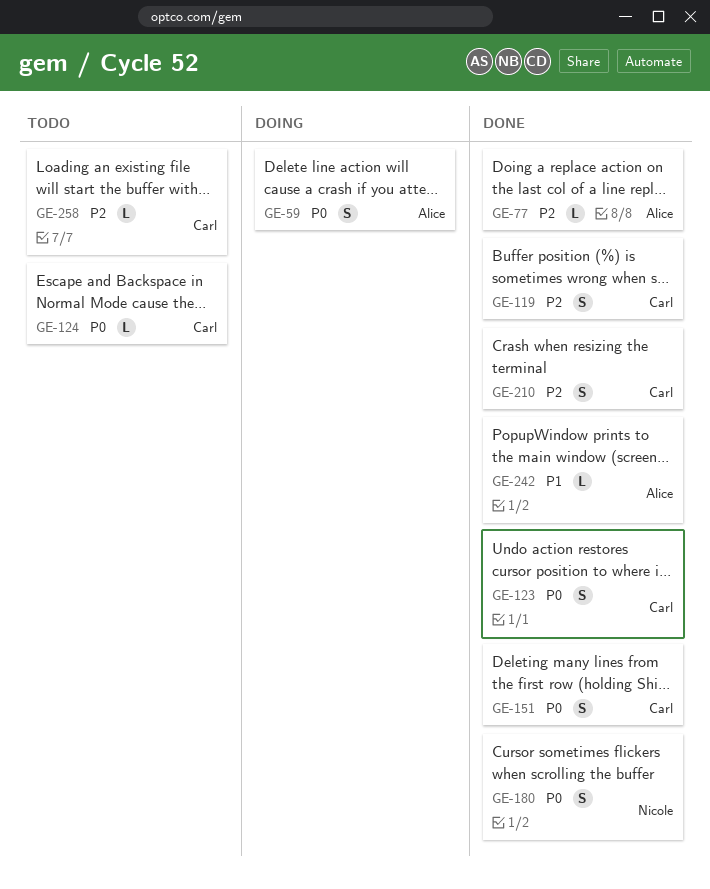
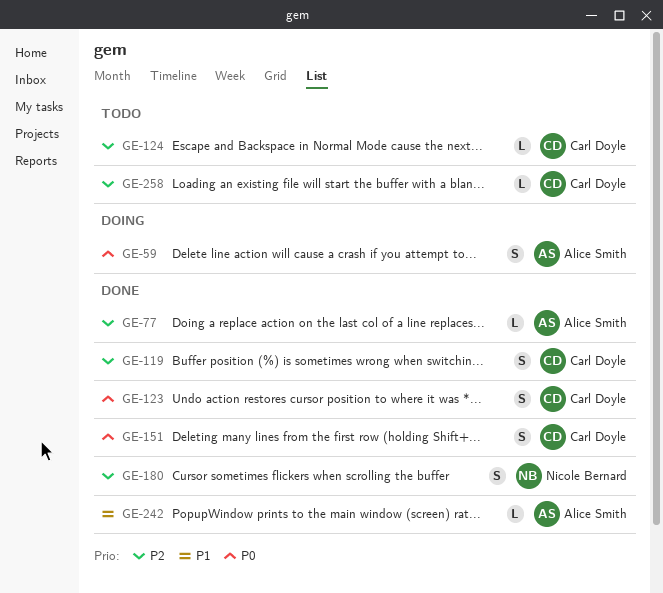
GE-124, priority: P0 -> P2
GE-180, priority: P0 -> P2
GE-210: present -> none

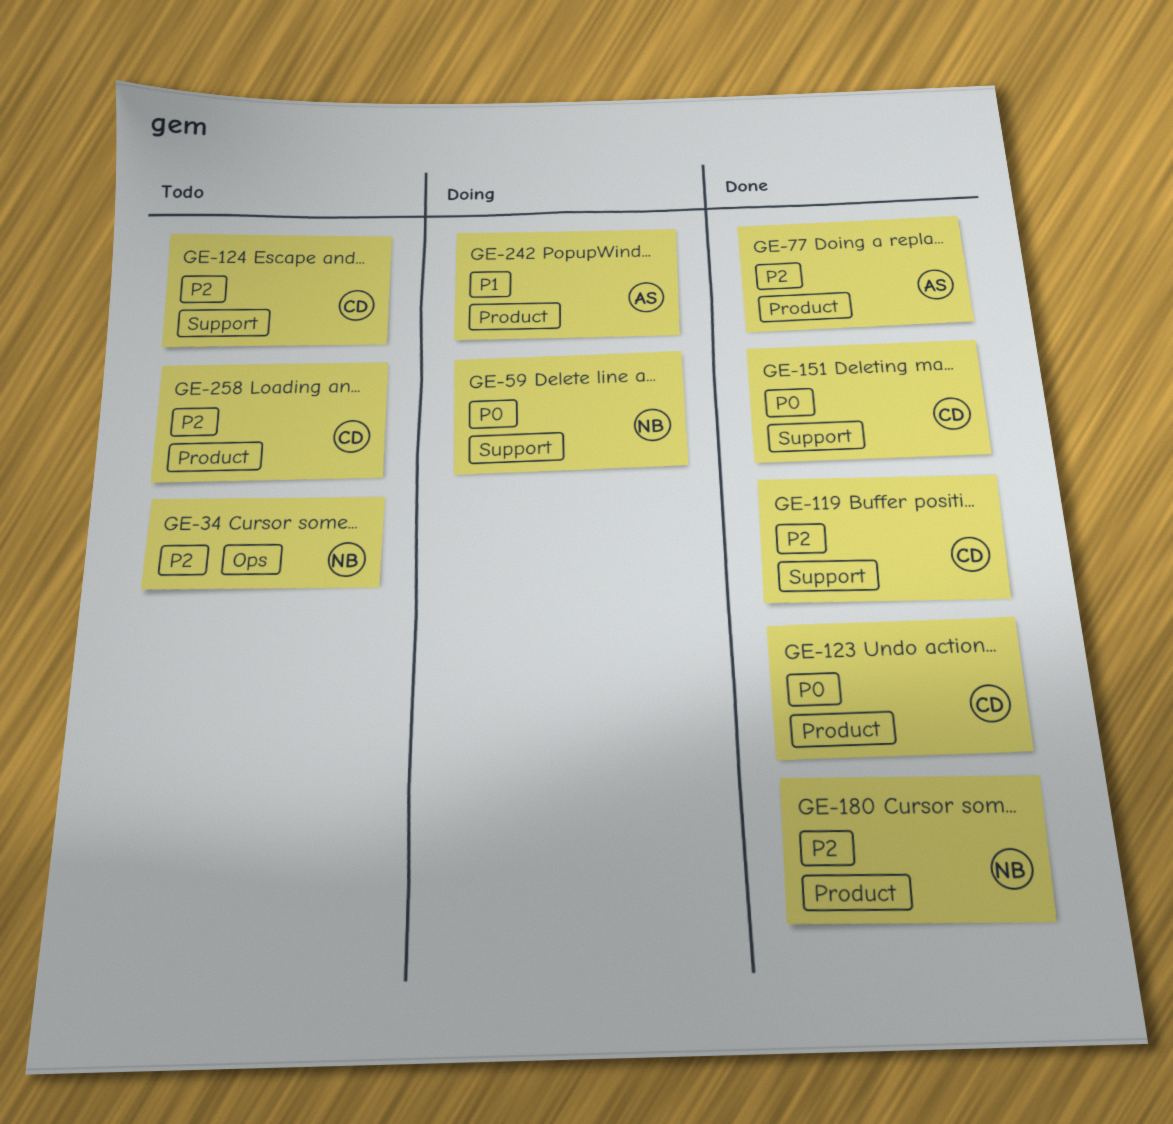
GE-34: none -> present
GE-59, owner: Alice Smith -> Nicole Bernard
GE-242, status: Done -> Doing

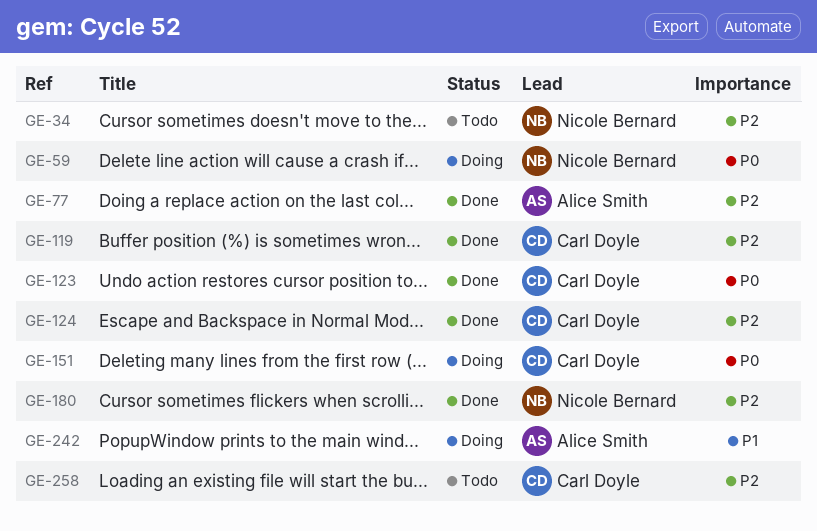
GE-124, status: Todo -> Done
GE-151, status: Done -> Doing

